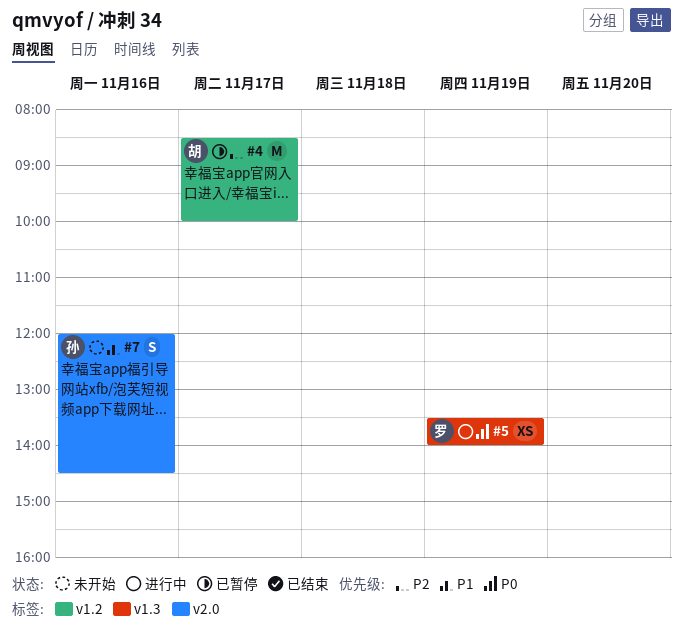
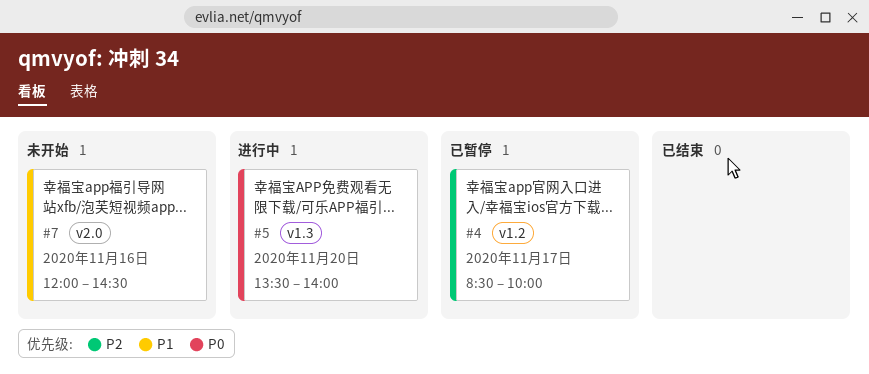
#5, day: Nov 19 -> Nov 20

